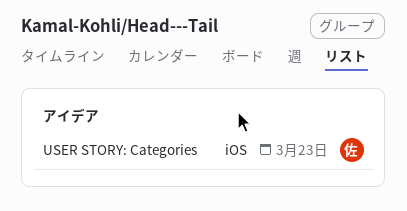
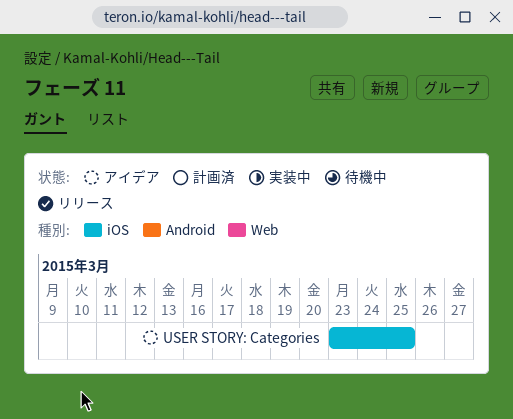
USER STORY: Categories, due: Mar 23 -> Mar 25

